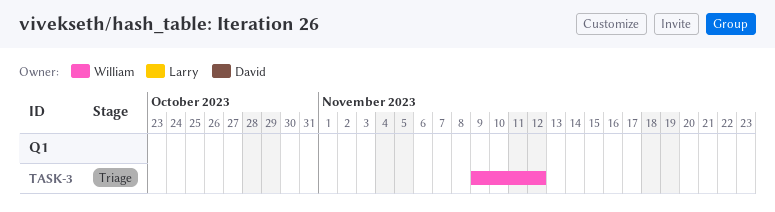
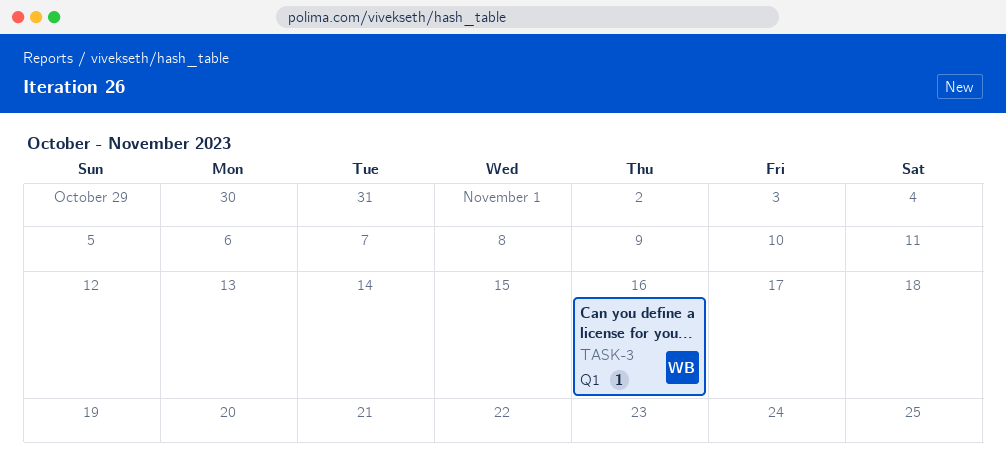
TASK-3, due: Nov 12 -> Nov 16

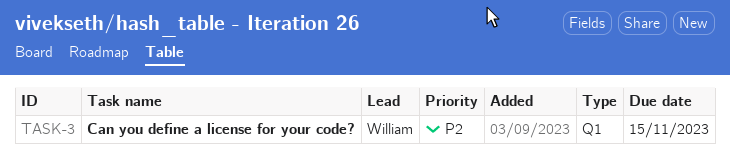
TASK-3, due: Nov 16 -> Nov 15

